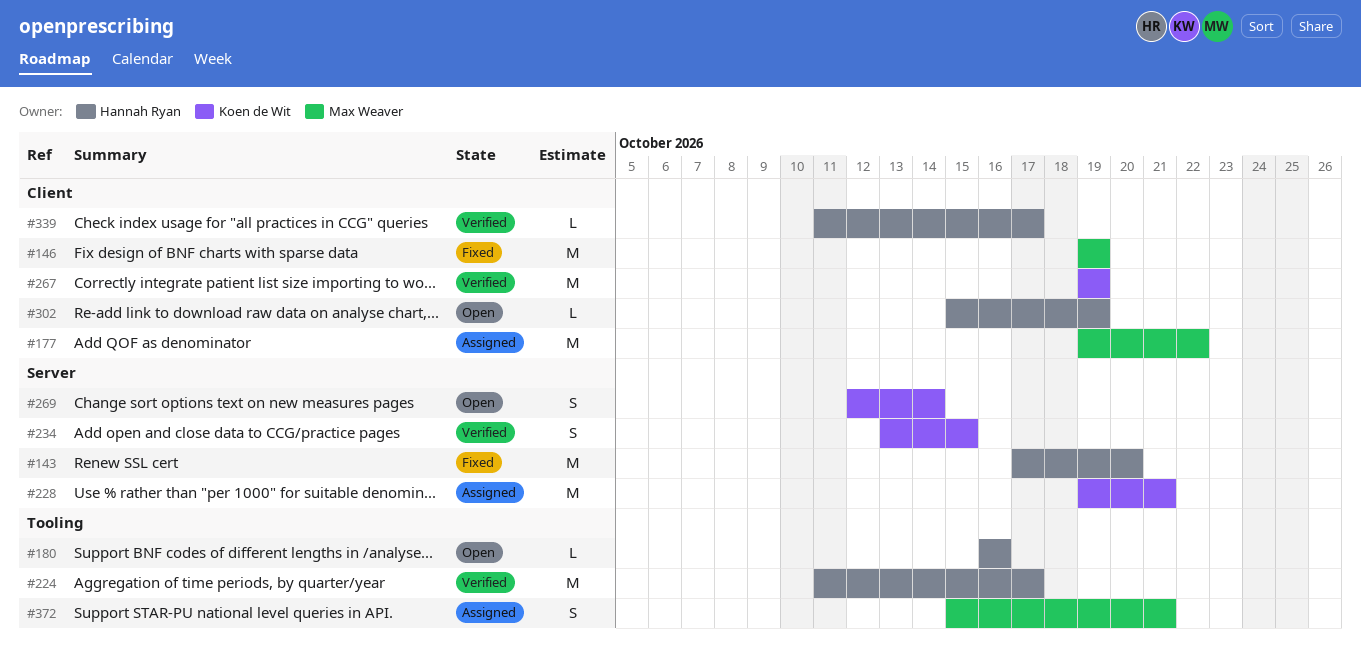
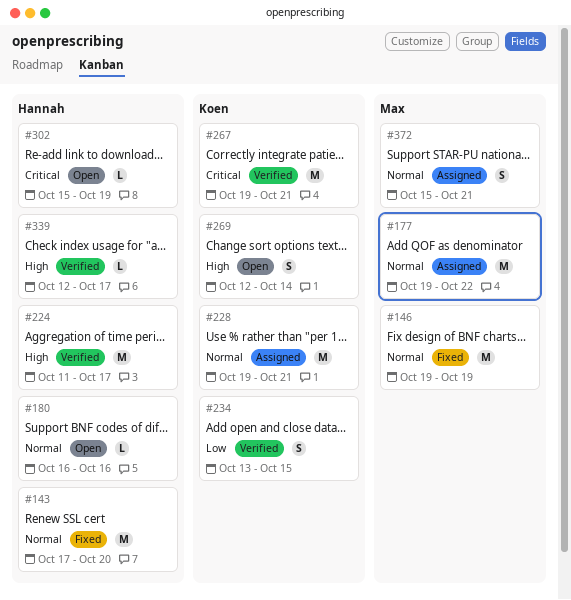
#267, due: Oct 19 -> Oct 21
#339, start: Oct 11 -> Oct 12

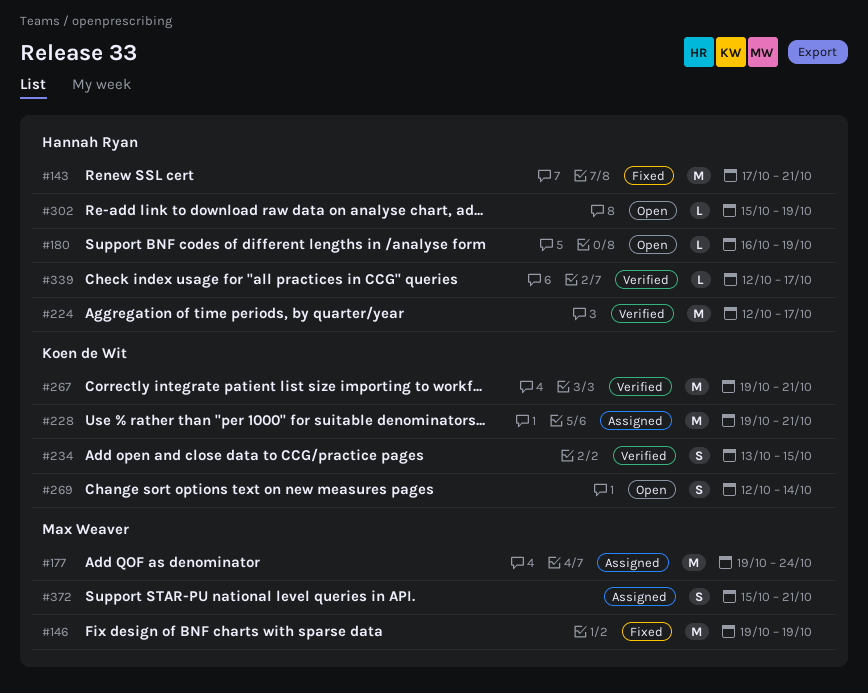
#143, due: Oct 20 -> Oct 21
#177, due: Oct 22 -> Oct 24
#180, due: Oct 16 -> Oct 19
#224, start: Oct 11 -> Oct 12

